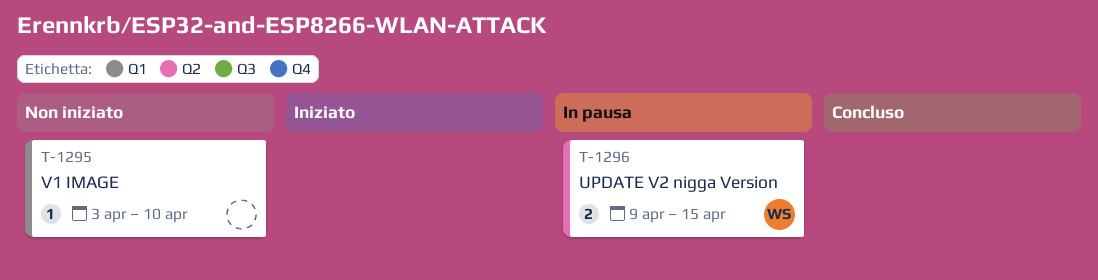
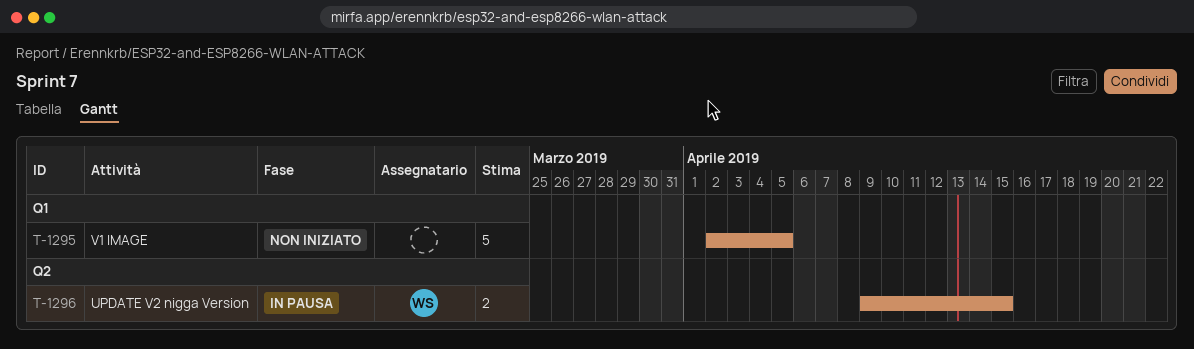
T-1295, estimate: 1 -> 5
T-1295, start: Apr 3 -> Apr 2
T-1295, due: Apr 10 -> Apr 5

